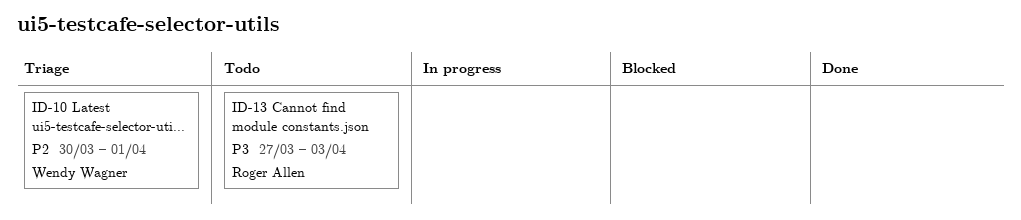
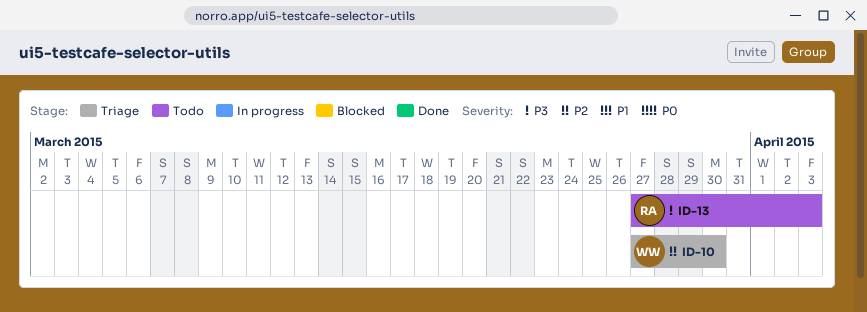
ID-10, start: Mar 30 -> Mar 27
ID-10, due: Apr 1 -> Mar 30

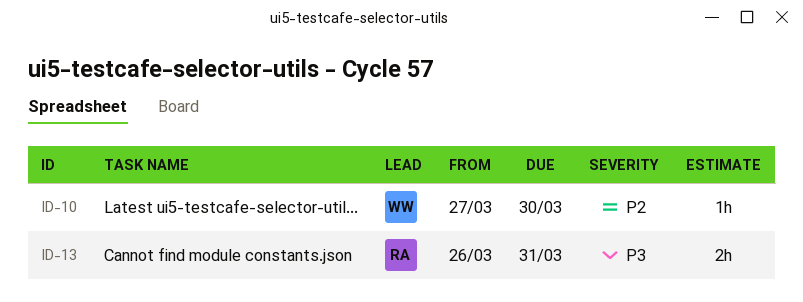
ID-13, start: Mar 27 -> Mar 26
ID-13, due: Apr 3 -> Mar 31

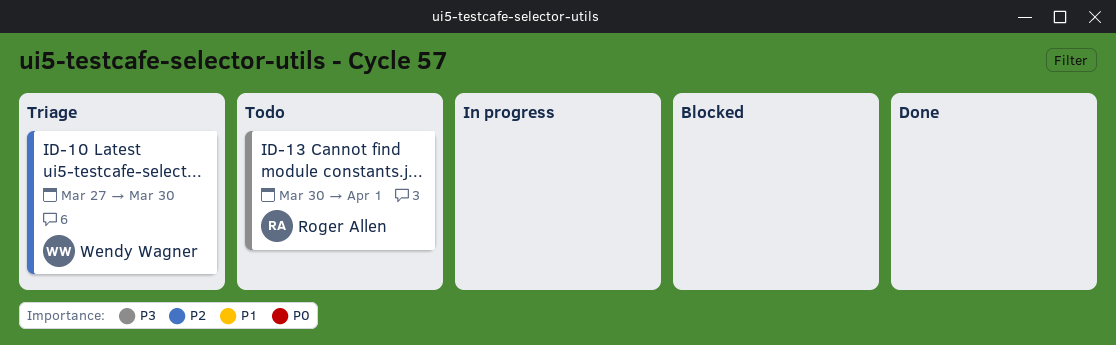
ID-13, start: Mar 26 -> Mar 30
ID-13, due: Mar 31 -> Apr 1

